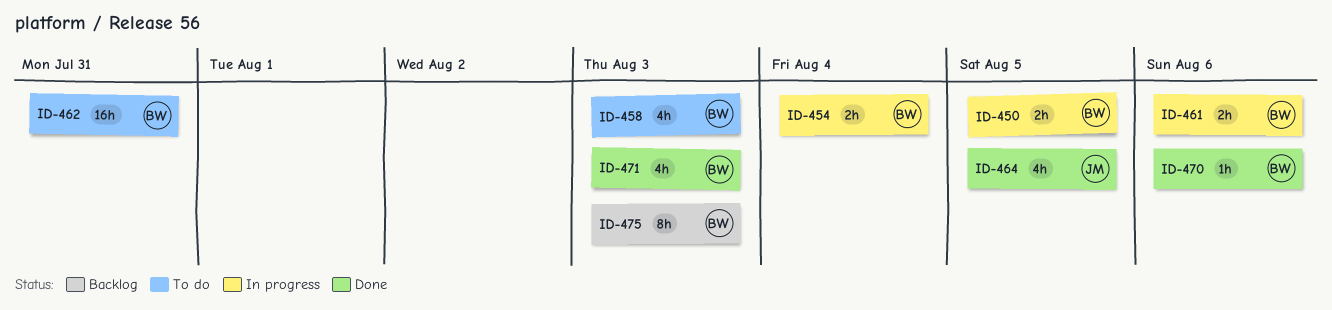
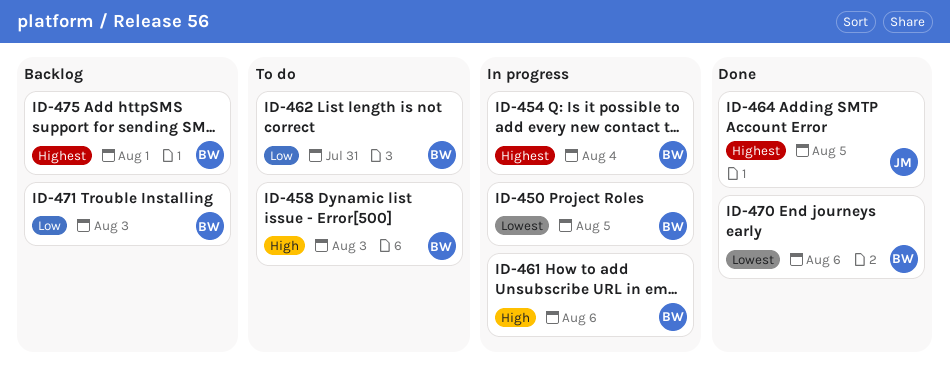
ID-471, status: Done -> Backlog
ID-475, due: Aug 3 -> Aug 1

